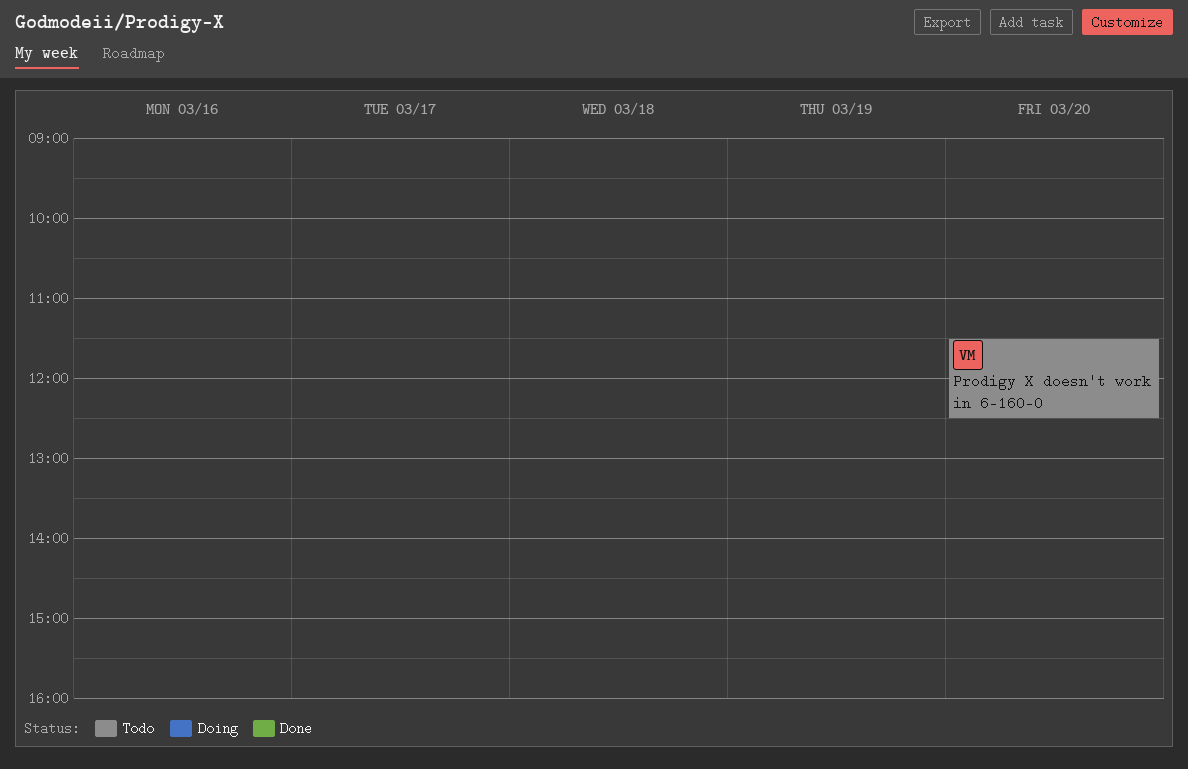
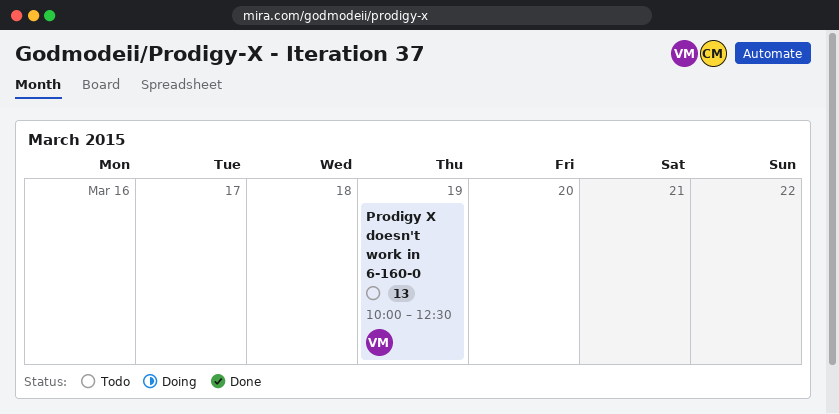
Prodigy X doesn't work in 6-160-0, day: Mar 20 -> Mar 19
Prodigy X doesn't work in 6-160-0, begins: 11:30 -> 10:00

